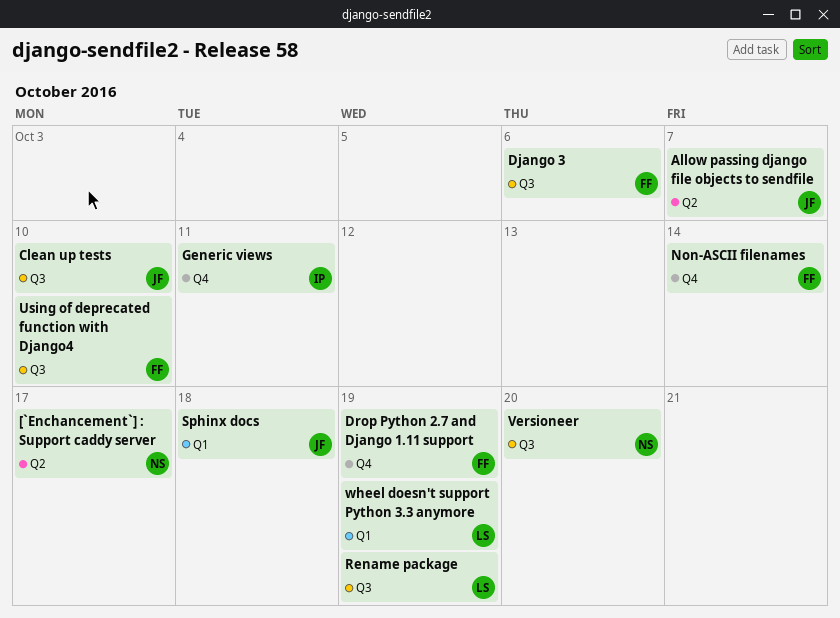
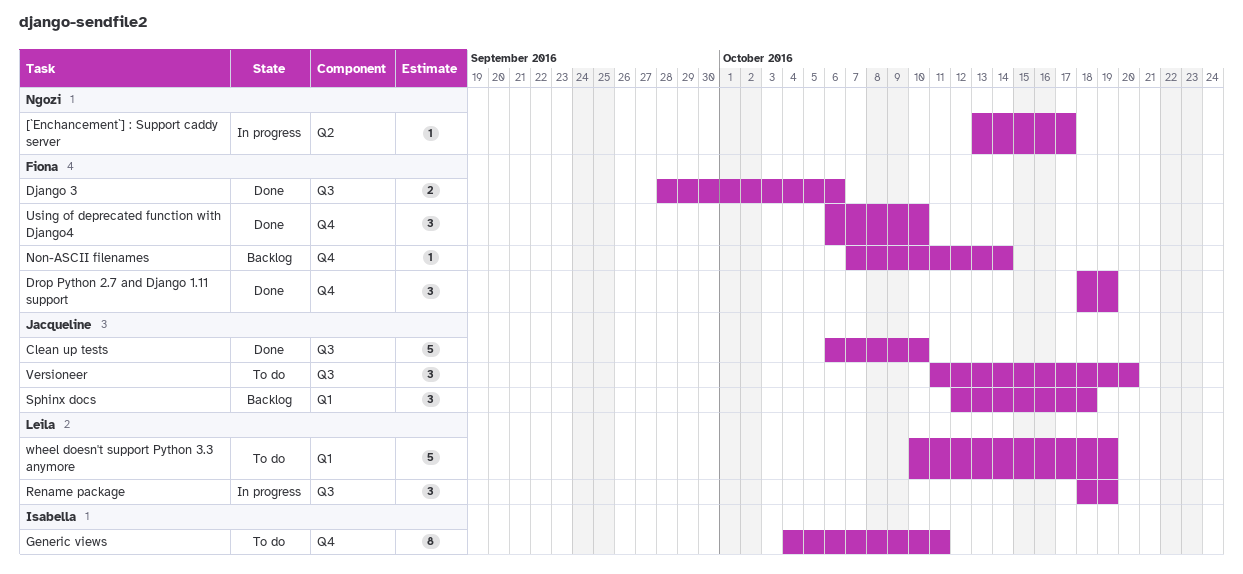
Allow passing django file objects to sendfile: present -> none
Using of deprecated function with Django4, label: Q3 -> Q4
Versioneer, owner: Ngozi -> Jacqueline

